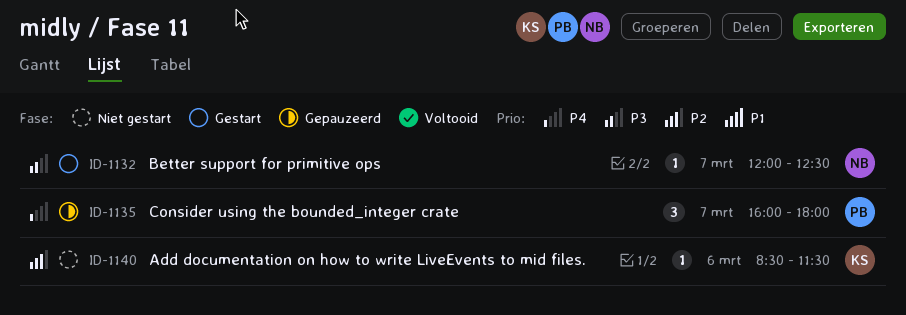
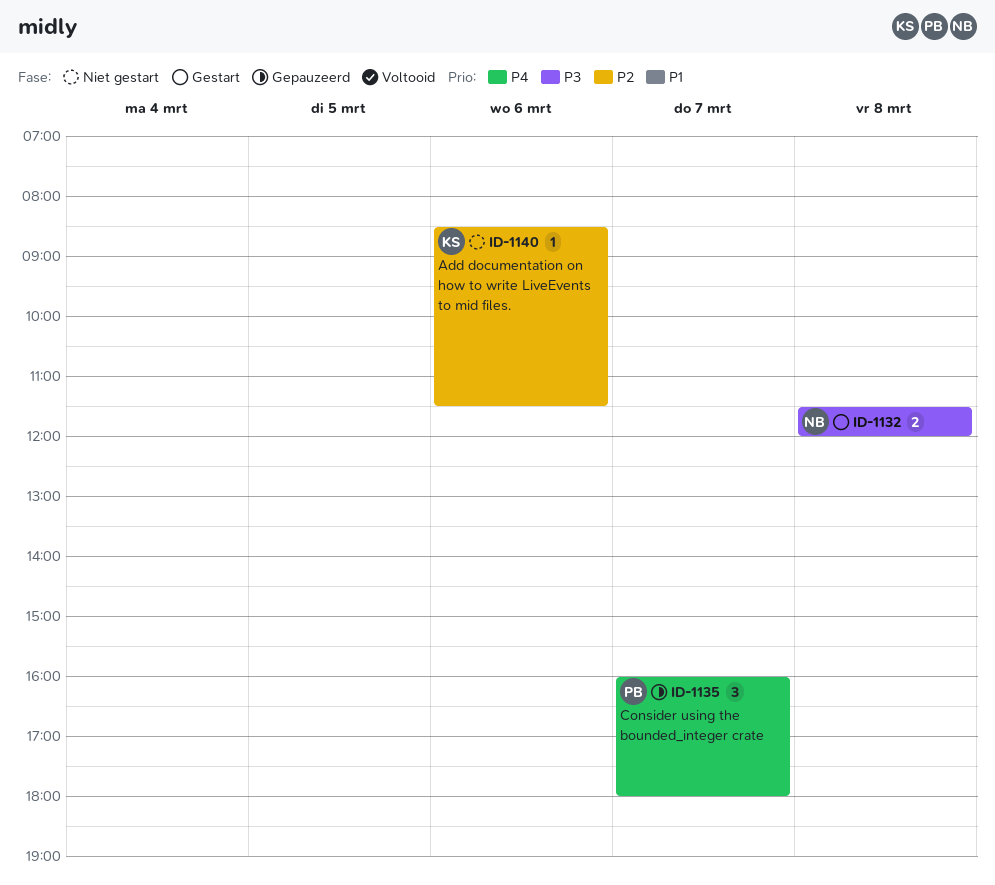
ID-1132, estimate: 1 -> 2
ID-1132, day: Mar 7 -> Mar 8
ID-1132, begins: 12:00 -> 11:30
ID-1132, ends: 12:30 -> 12:00

